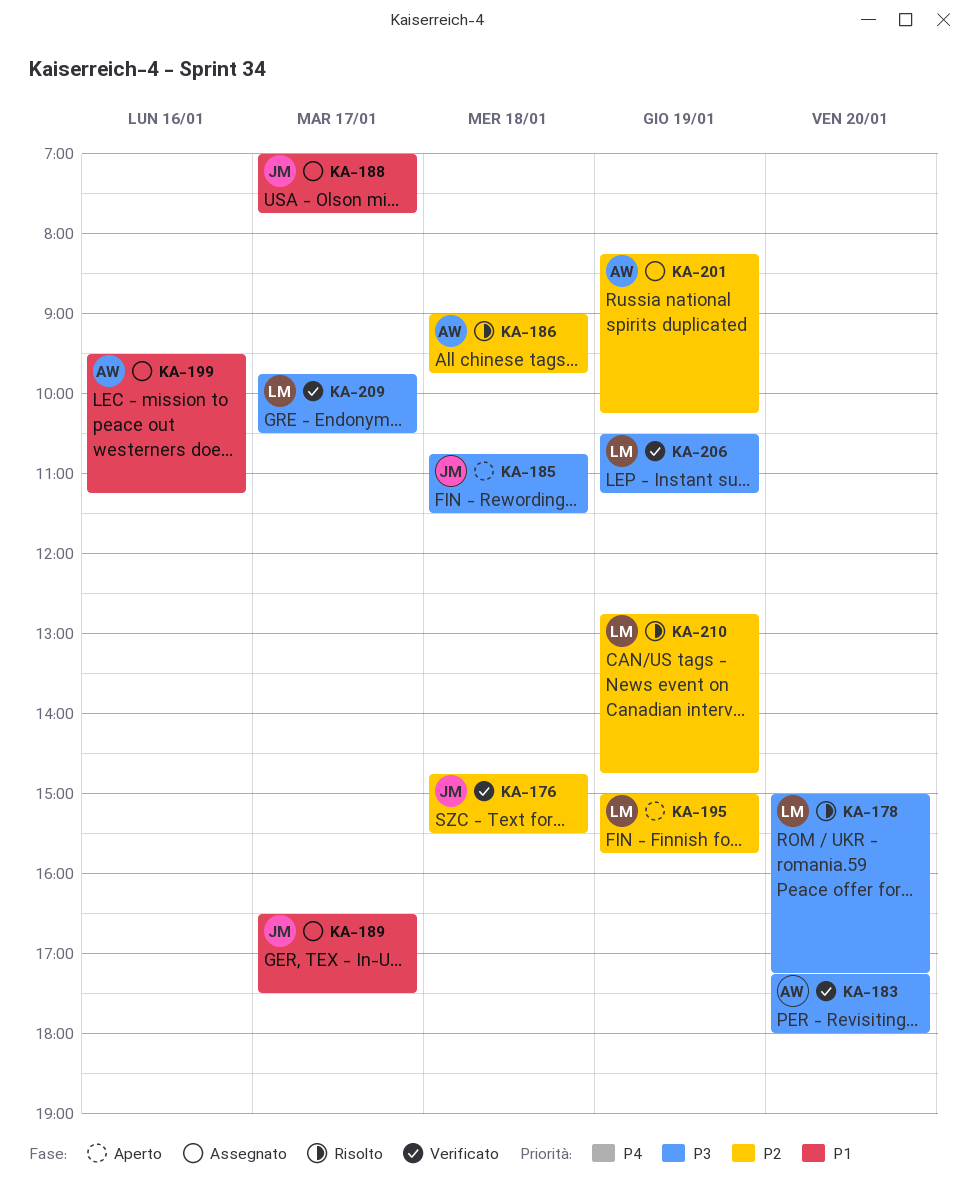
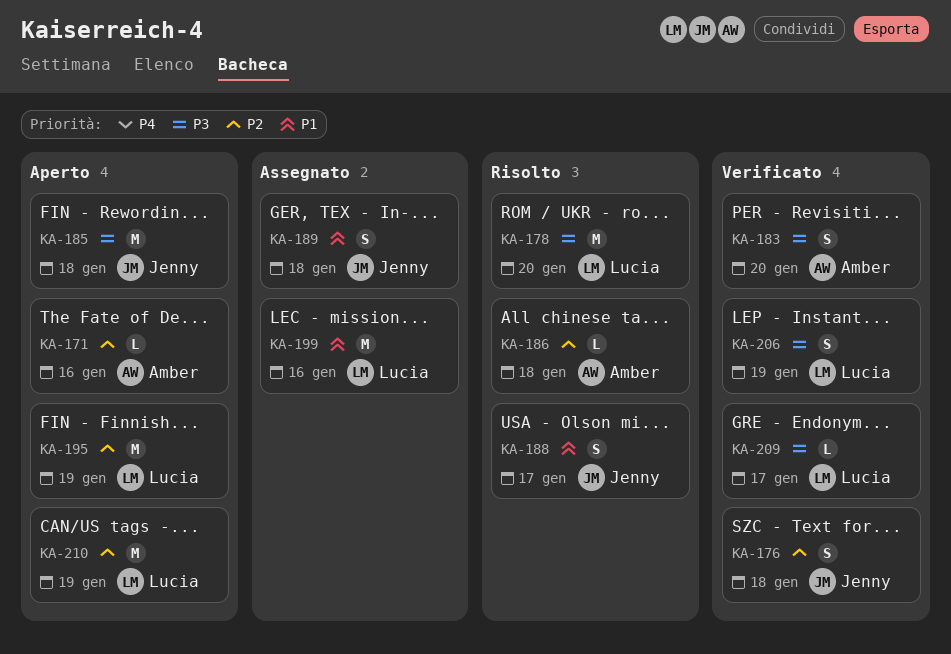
KA-171: none -> present
KA-188, status: Assegnato -> Risolto
KA-189, day: Jan 17 -> Jan 18
KA-199, owner: Amber -> Lucia
KA-201: present -> none
KA-210, status: Risolto -> Aperto

